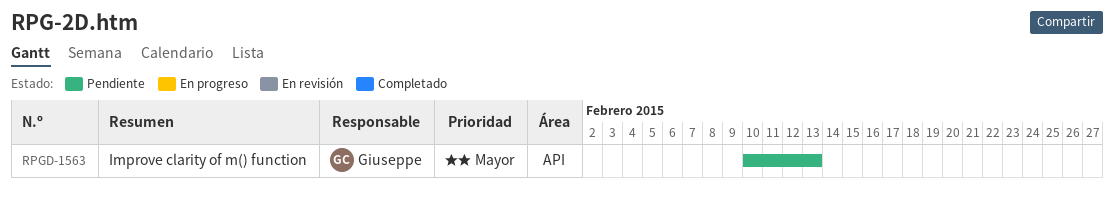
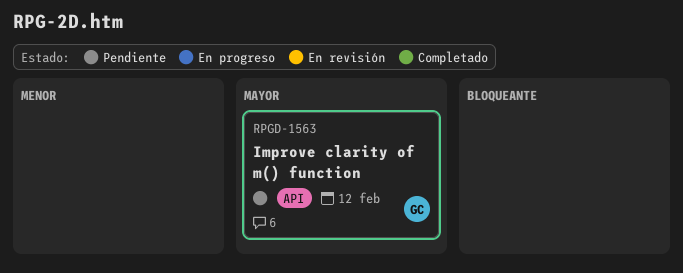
RPGD-1563, due: Feb 13 -> Feb 12

